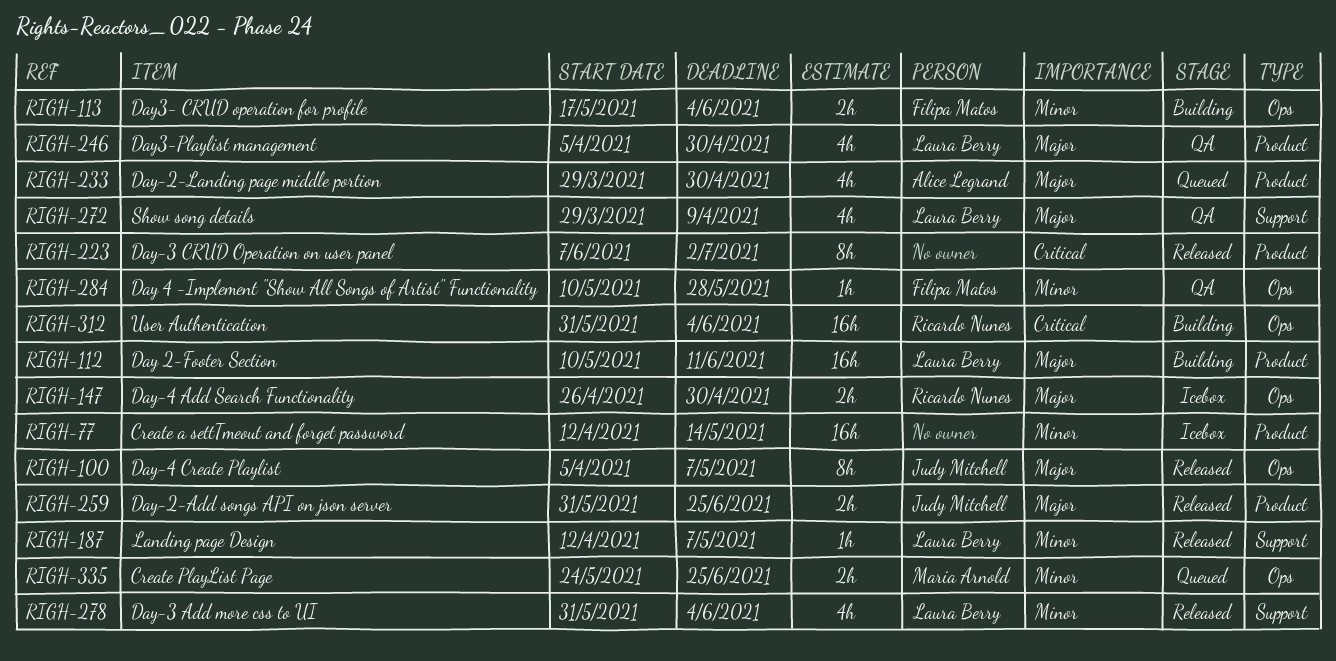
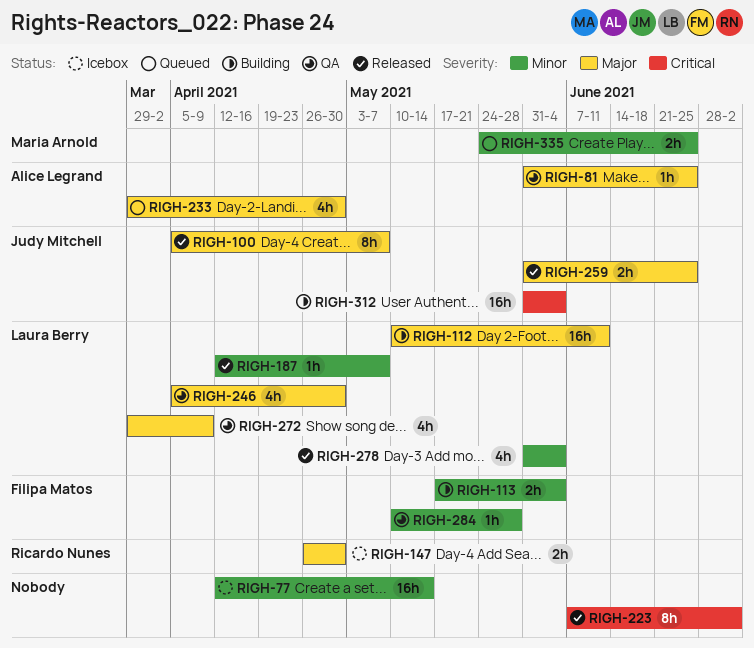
RIGH-81: none -> present
RIGH-312, owner: Ricardo Nunes -> Judy Mitchell

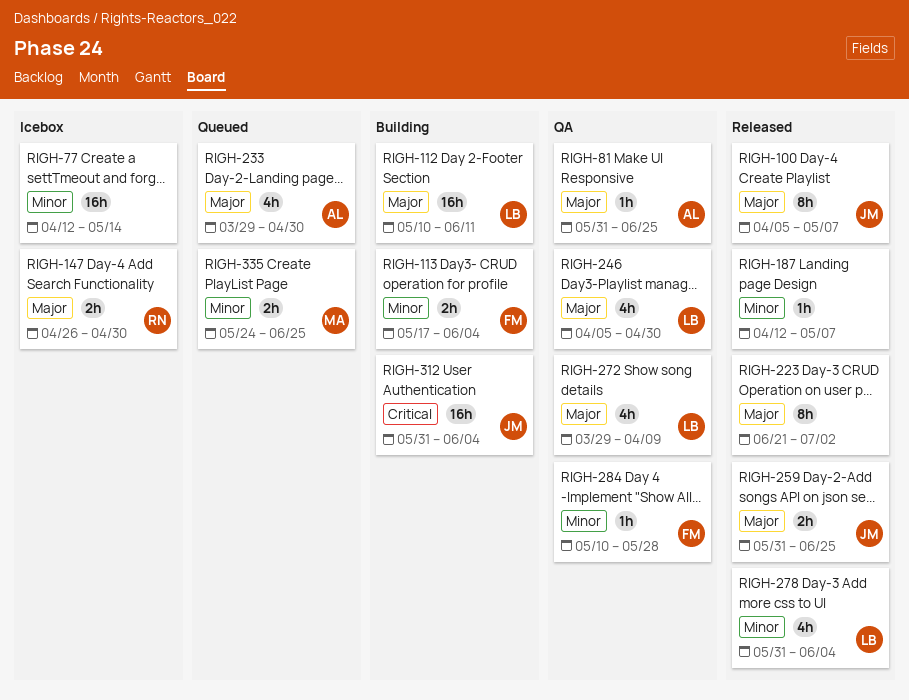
RIGH-187, owner: Laura Berry -> none
RIGH-223, priority: Critical -> Major
RIGH-223, start: Jun 7 -> Jun 21

